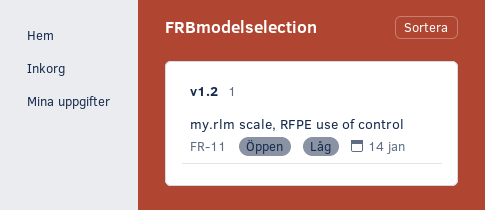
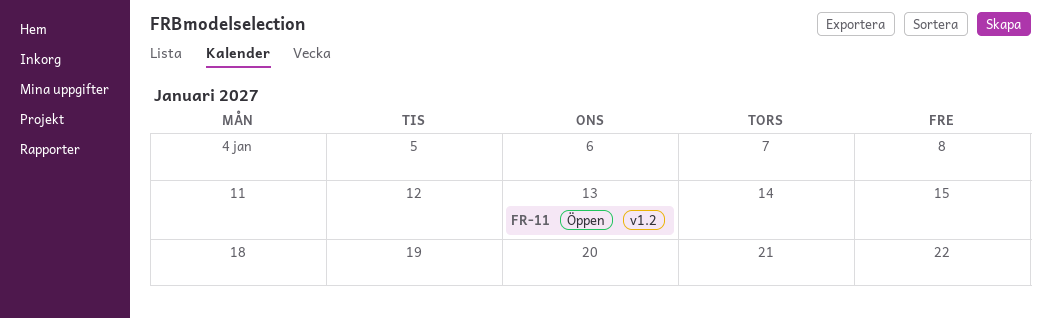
FR-11, due: Jan 14 -> Jan 13

